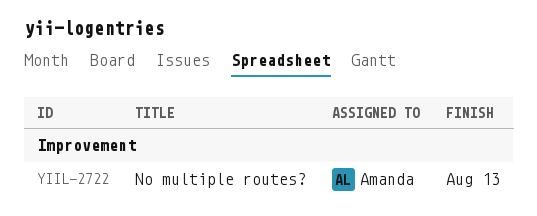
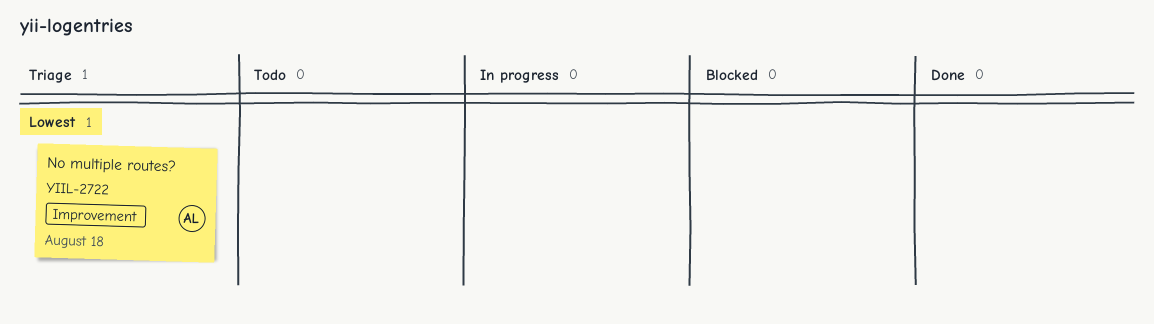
YIIL-2722, due: Aug 13 -> Aug 18

